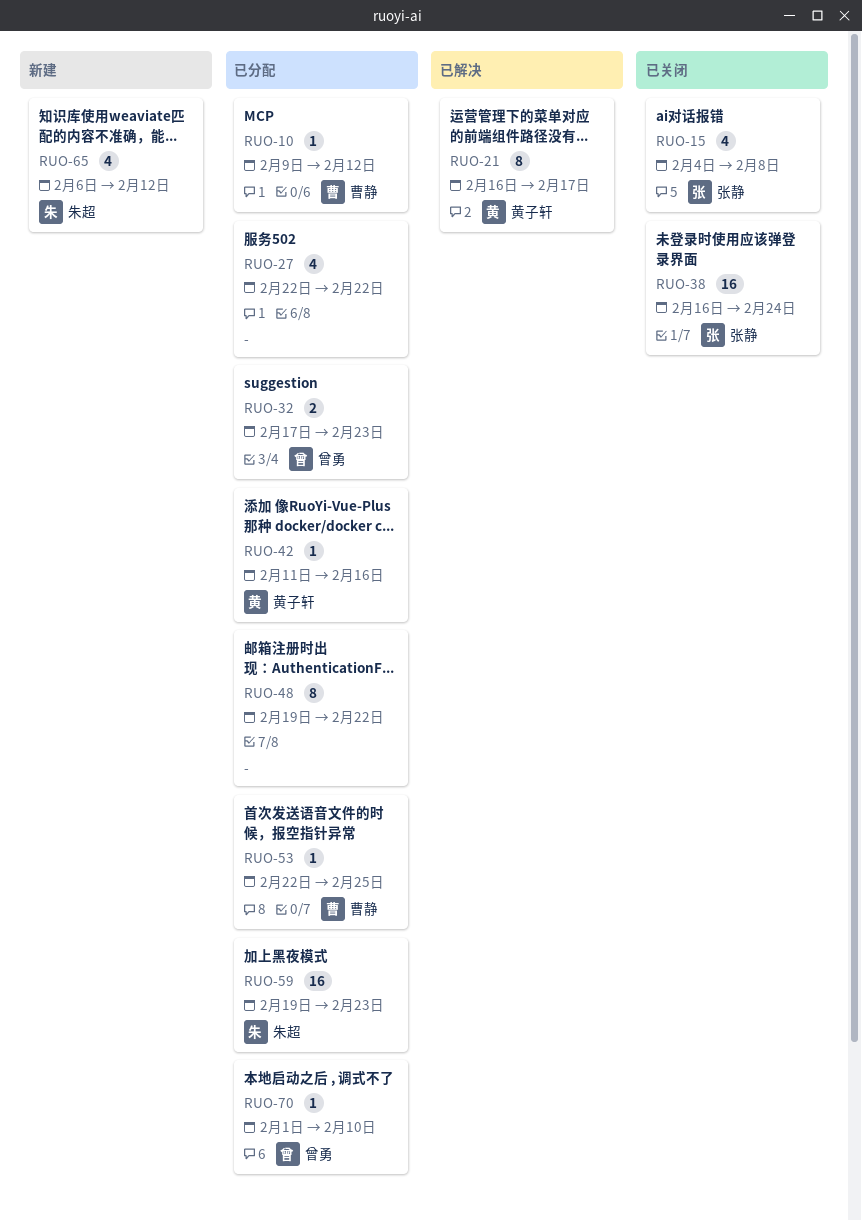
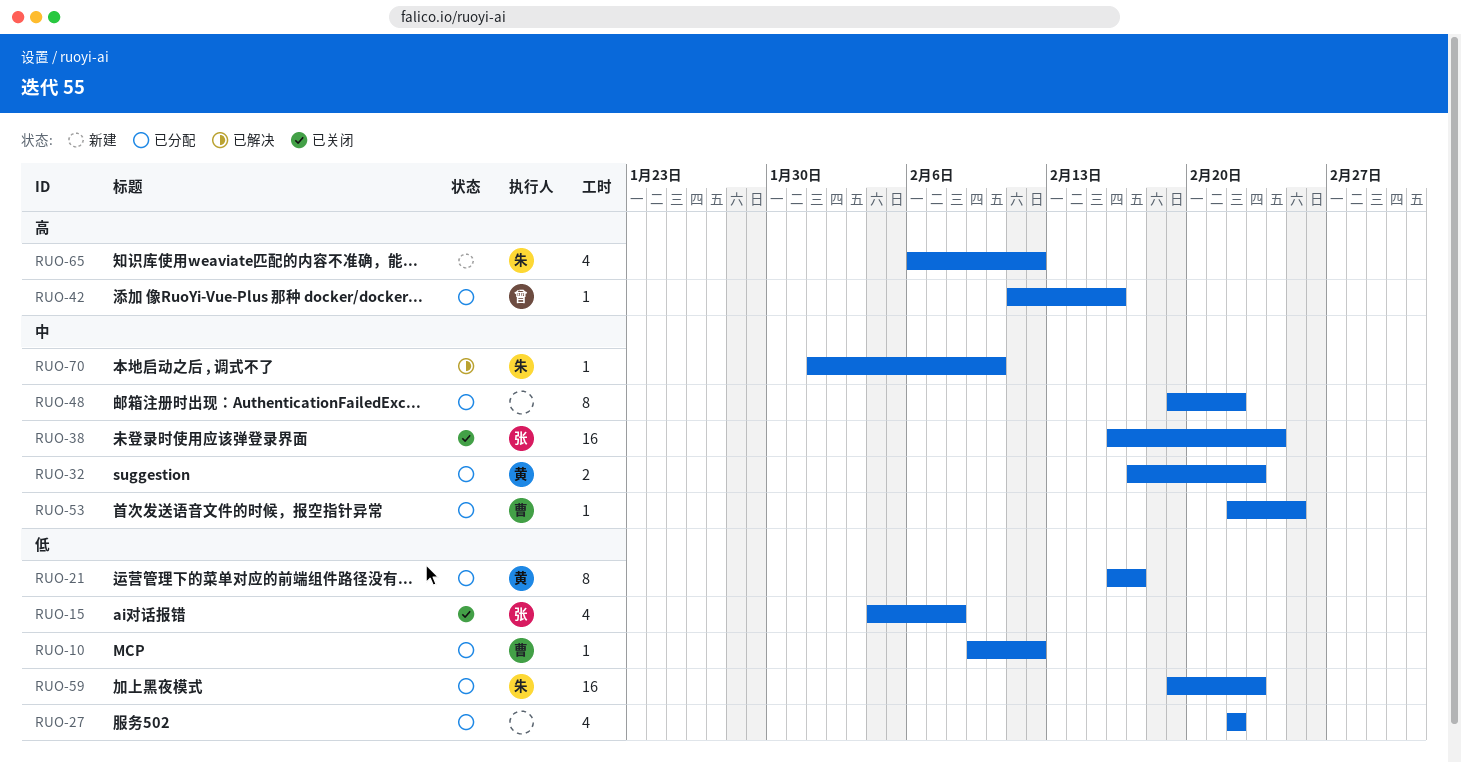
RUO-21, status: 已解决 -> 已分配
RUO-32, owner: 曾勇 -> 黄子轩
RUO-42, owner: 黄子轩 -> 曾勇
RUO-70, status: 已分配 -> 已解决
RUO-70, owner: 曾勇 -> 朱超

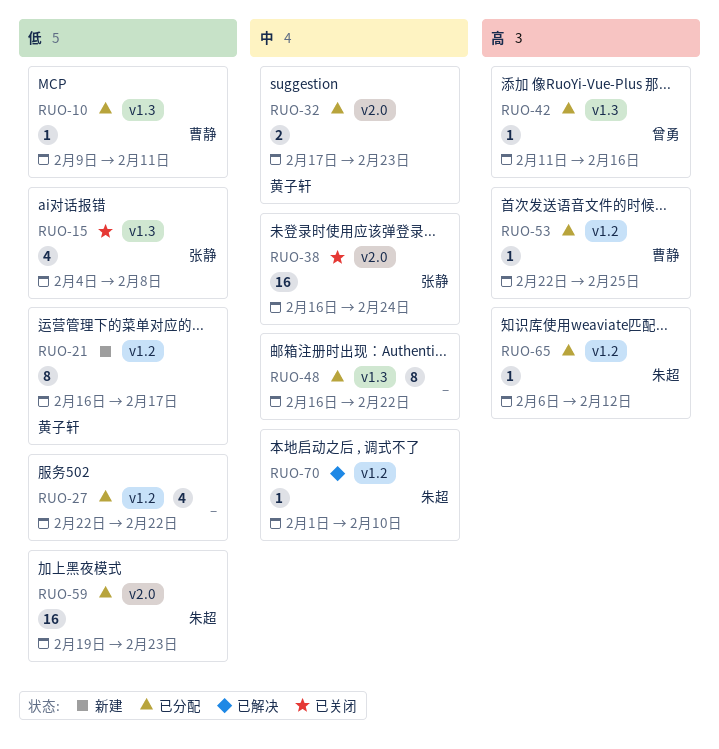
RUO-10, due: Feb 12 -> Feb 11
RUO-21, status: 已分配 -> 新建
RUO-48, start: Feb 19 -> Feb 16
RUO-53, priority: 中 -> 高
RUO-65, status: 新建 -> 已分配
RUO-65, estimate: 4 -> 1

